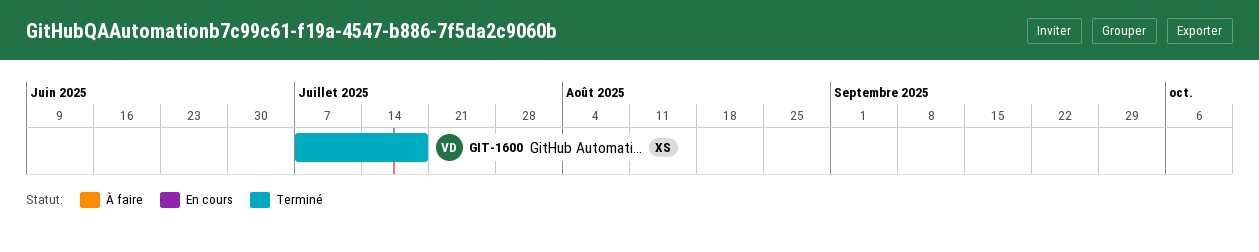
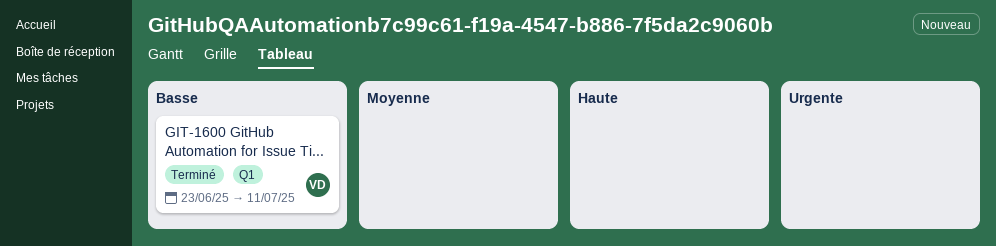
GIT-1600, start: Jul 7 -> Jun 23
GIT-1600, due: Jul 18 -> Jul 11

